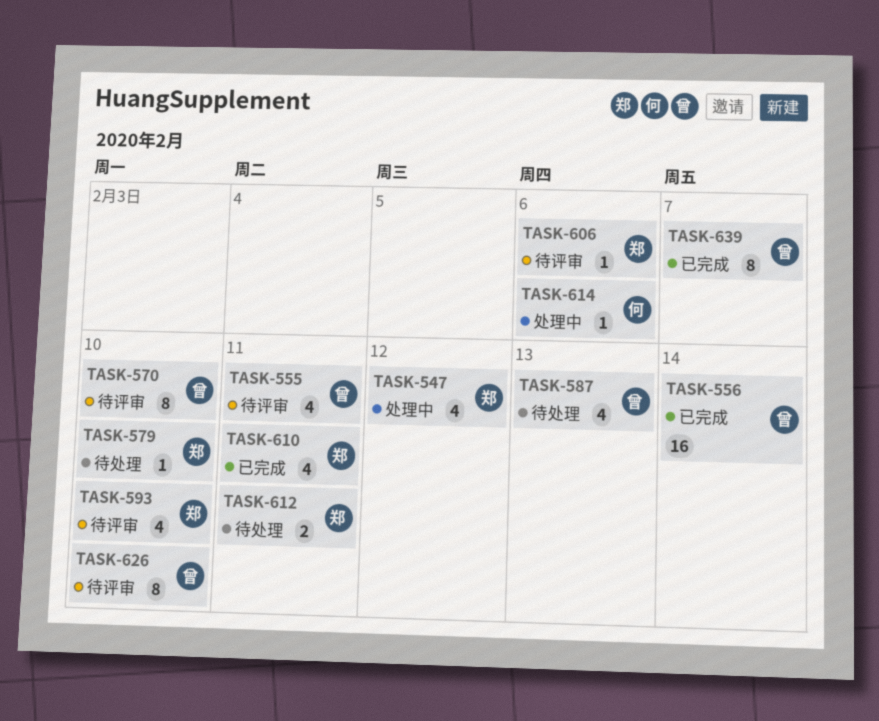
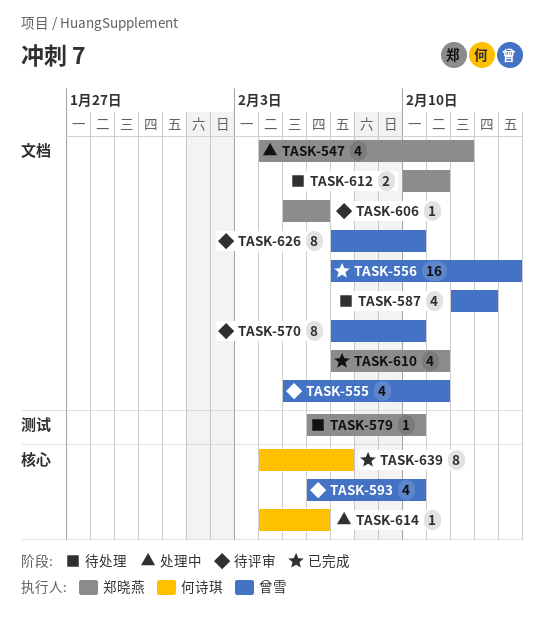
TASK-593, owner: 郑晓燕 -> 曾雪
TASK-639, owner: 曾雪 -> 何诗琪

